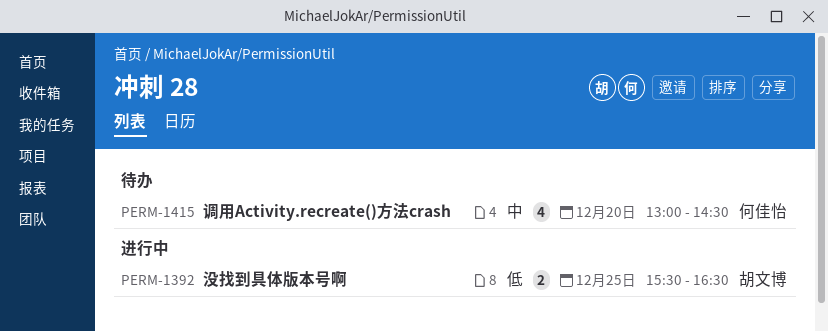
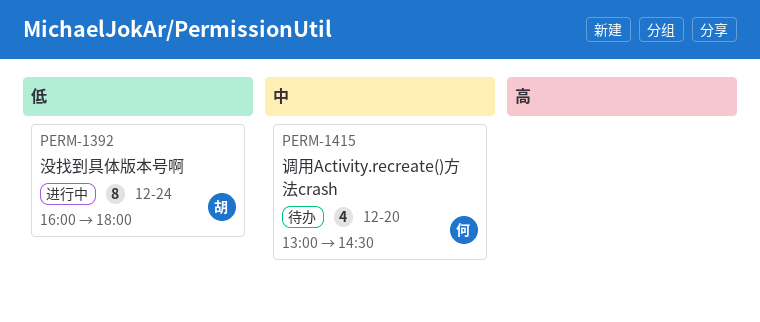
PERM-1392, estimate: 2 -> 8
PERM-1392, day: Dec 25 -> Dec 24
PERM-1392, begins: 15:30 -> 16:00
PERM-1392, ends: 16:30 -> 18:00

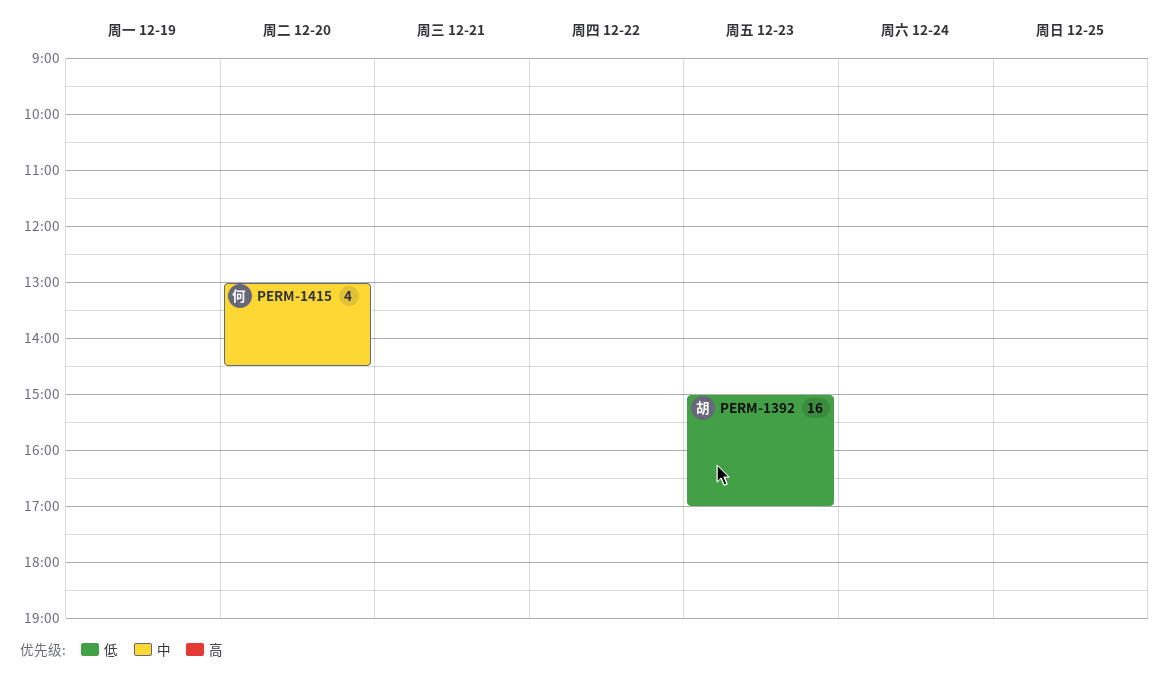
PERM-1392, estimate: 8 -> 16
PERM-1392, day: Dec 24 -> Dec 23
PERM-1392, begins: 16:00 -> 15:00
PERM-1392, ends: 18:00 -> 17:00

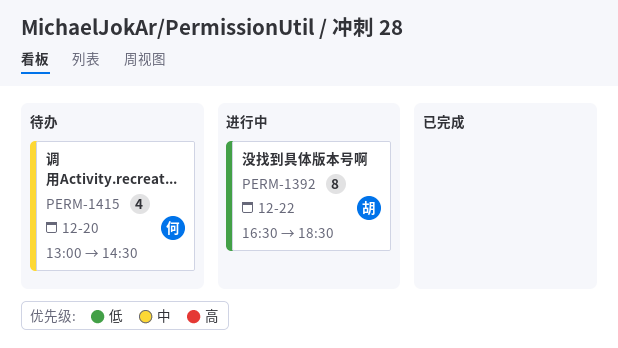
PERM-1392, estimate: 16 -> 8
PERM-1392, day: Dec 23 -> Dec 22
PERM-1392, begins: 15:00 -> 16:30
PERM-1392, ends: 17:00 -> 18:30

